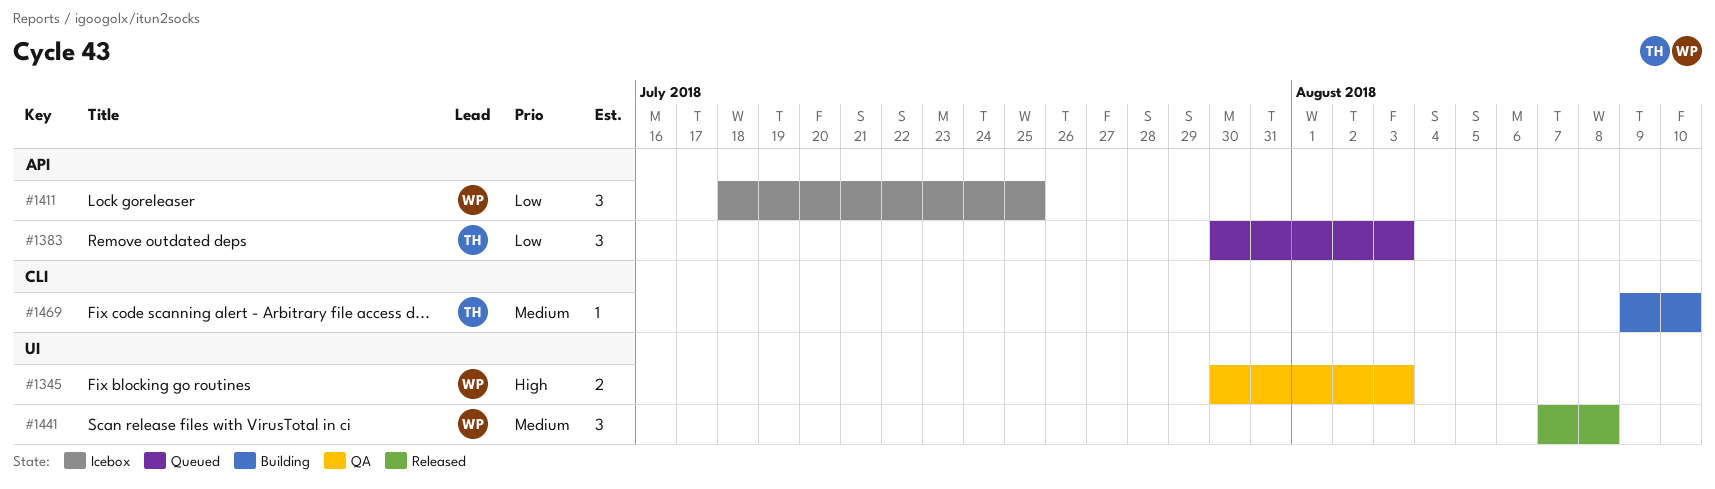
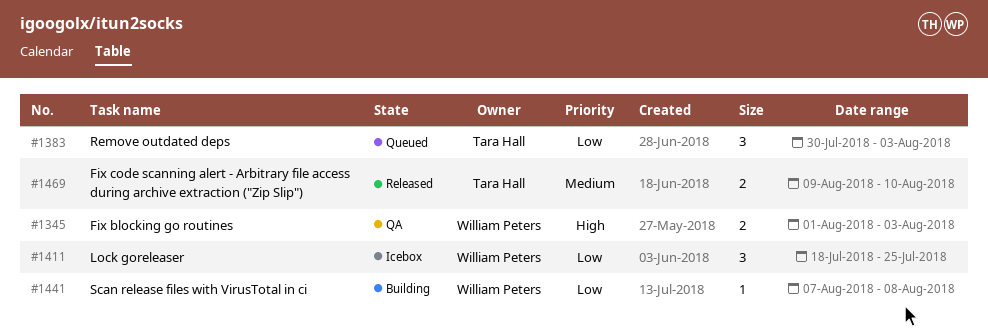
#1345, start: Jul 30 -> Aug 1
#1441, status: Released -> Building
#1441, priority: Medium -> Low
#1441, estimate: 3 -> 1
#1469, status: Building -> Released
#1469, estimate: 1 -> 2

